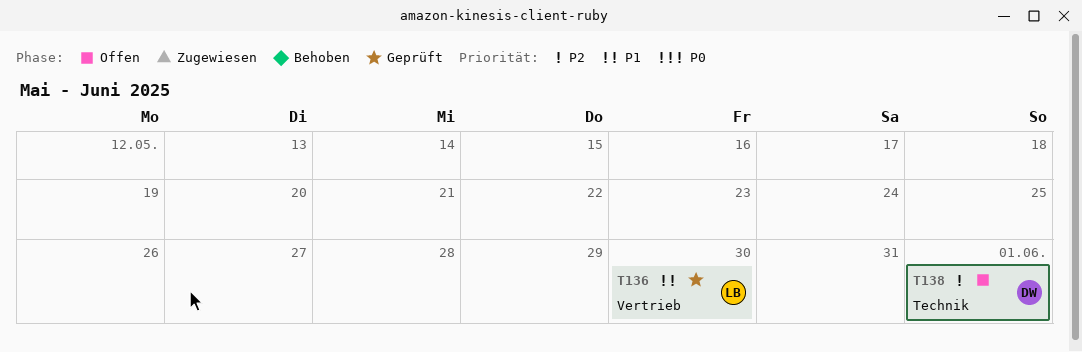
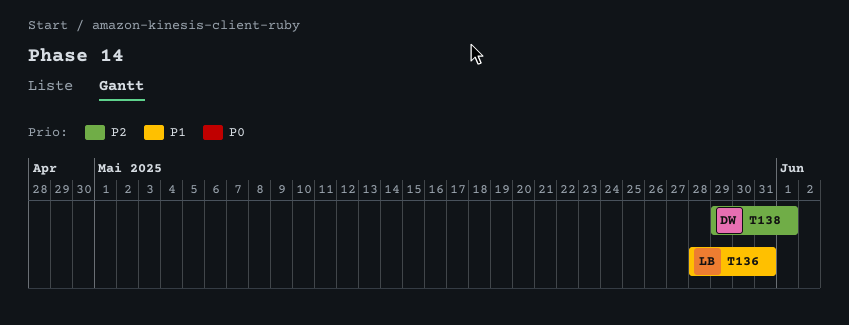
T136, due: May 30 -> May 31

